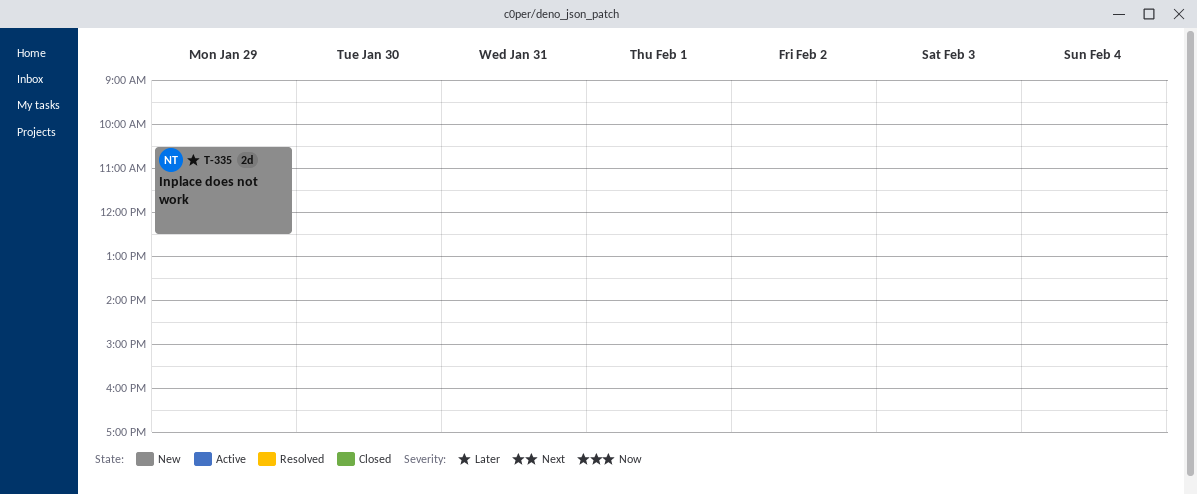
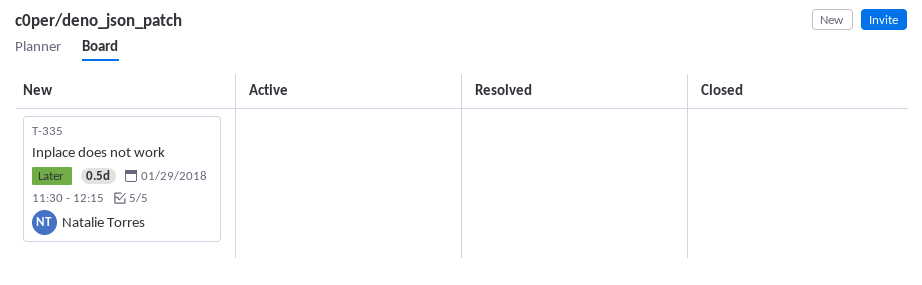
T-335, estimate: 2d -> 0.5d
T-335, begins: 10:30 -> 11:30
T-335, ends: 12:30 -> 12:15

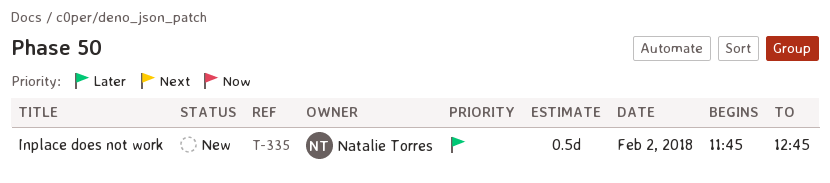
T-335, day: Jan 29 -> Feb 2
T-335, begins: 11:30 -> 11:45
T-335, ends: 12:15 -> 12:45

